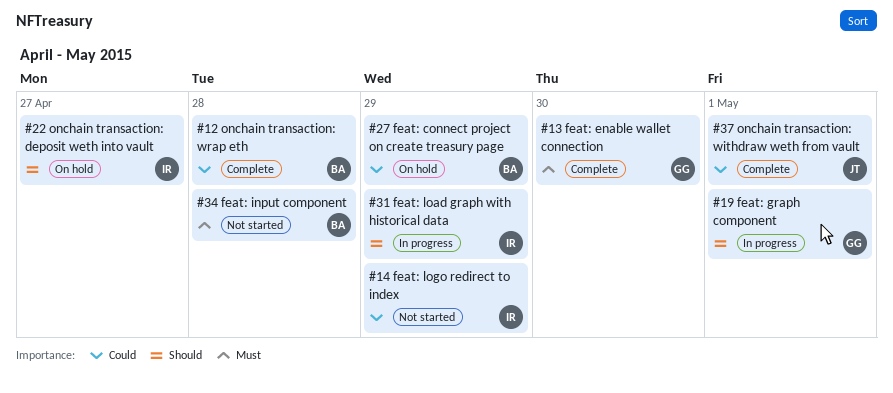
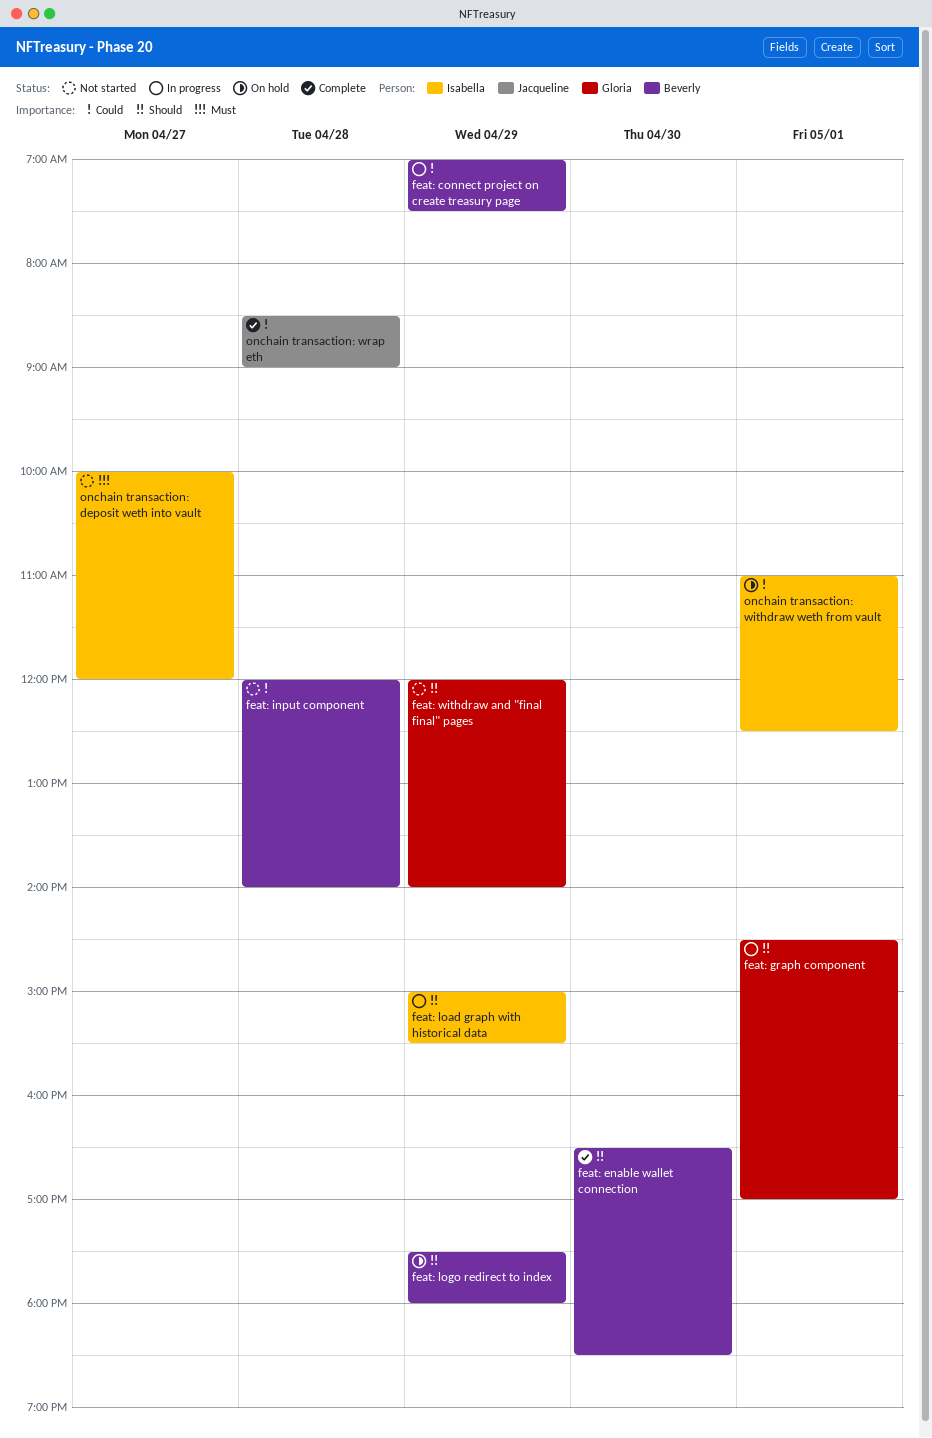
feat: connect project on create treasury page, status: On hold -> In progress
feat: enable wallet connection, owner: Gloria -> Beverly
feat: enable wallet connection, priority: Must -> Should
feat: input component, priority: Must -> Could
feat: logo redirect to index, status: Not started -> On hold
feat: logo redirect to index, owner: Isabella -> Beverly
feat: logo redirect to index, priority: Could -> Should
feat: withdraw and "final final" pages: none -> present
onchain transaction: deposit weth into vault, status: On hold -> Not started
onchain transaction: deposit weth into vault, priority: Should -> Must
onchain transaction: withdraw weth from vault, status: Complete -> On hold
onchain transaction: withdraw weth from vault, owner: Jacqueline -> Isabella
onchain transaction: wrap eth, owner: Beverly -> Jacqueline

